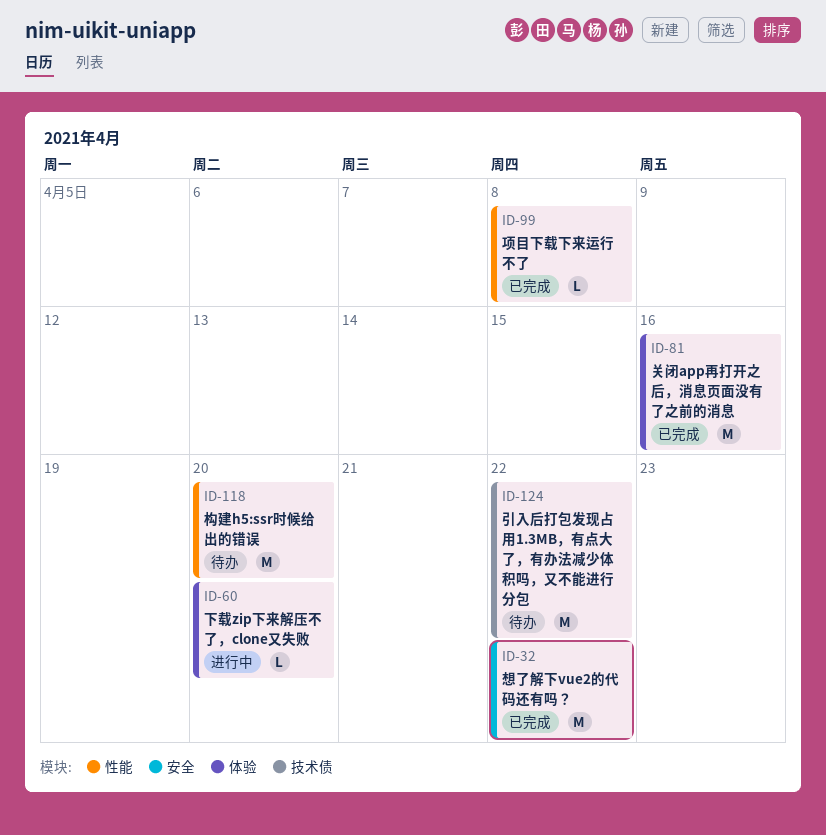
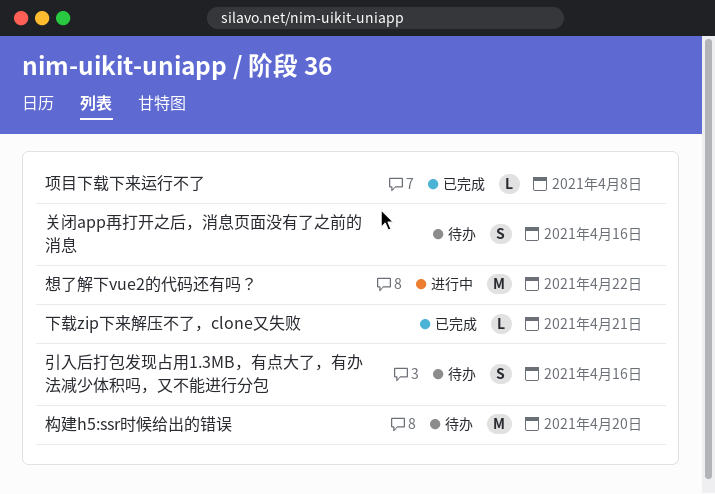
下载zip下来解压不了，clone又失败, status: 进行中 -> 已完成
下载zip下来解压不了，clone又失败, due: Apr 20 -> Apr 21
关闭app再打开之后，消息页面没有了之前的消息, status: 已完成 -> 待办
关闭app再打开之后，消息页面没有了之前的消息, estimate: M -> S
引入后打包发现占用1.3MB，有点大了，有办法减少体积吗，又不能进行分包, estimate: M -> S
引入后打包发现占用1.3MB，有点大了，有办法减少体积吗，又不能进行分包, due: Apr 22 -> Apr 16
想了解下vue2的代码还有吗？, status: 已完成 -> 进行中

